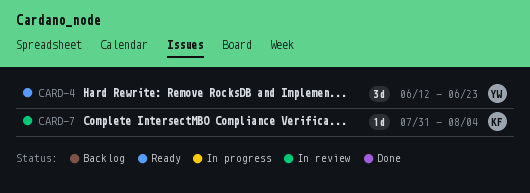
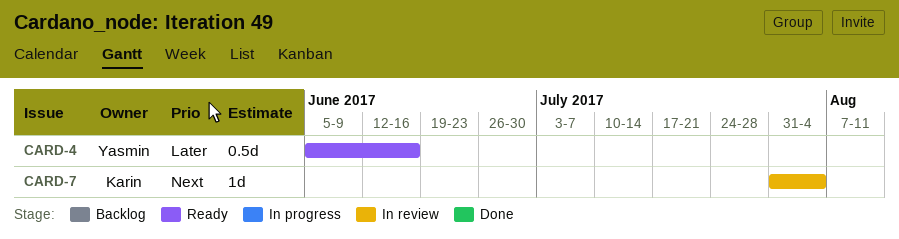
CARD-4, estimate: 3d -> 0.5d
CARD-4, start: Jun 12 -> Jun 5
CARD-4, due: Jun 23 -> Jun 16

